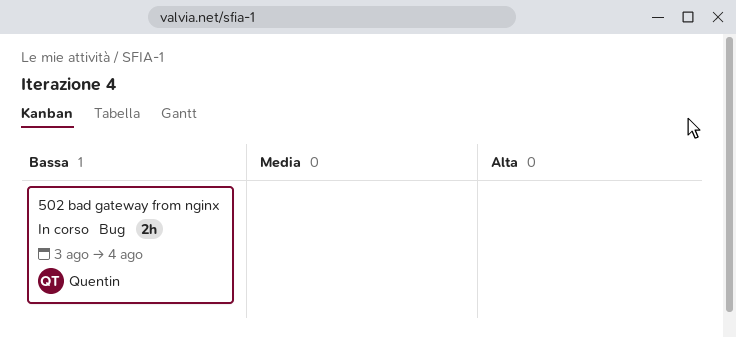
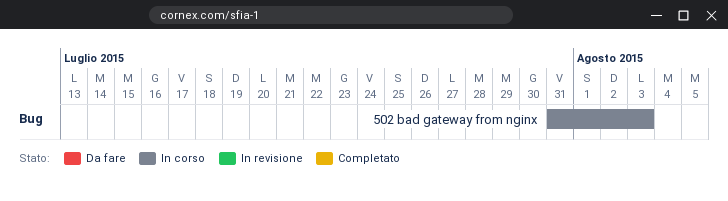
502 bad gateway from nginx, start: Aug 3 -> Jul 31
502 bad gateway from nginx, due: Aug 4 -> Aug 3

